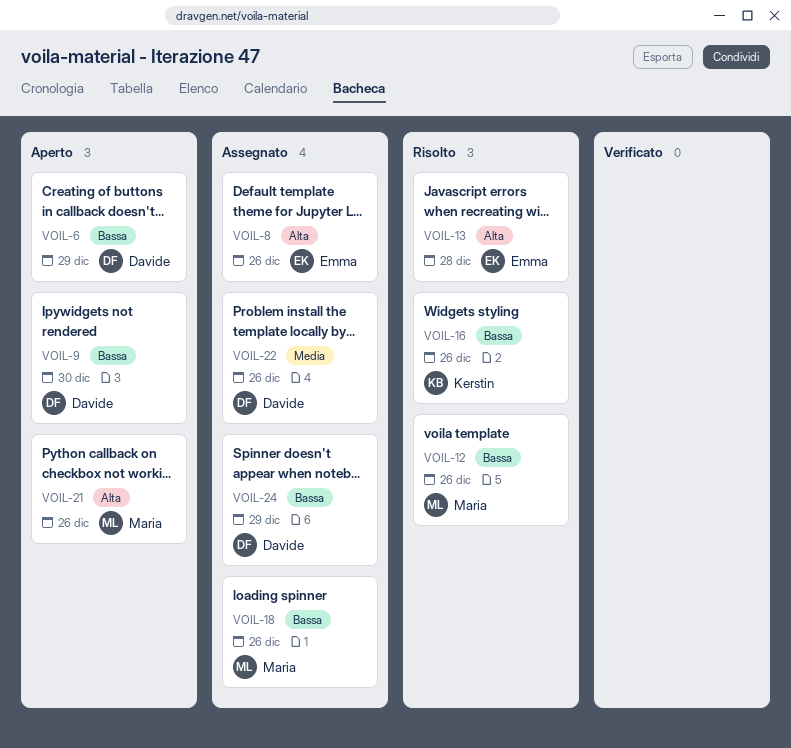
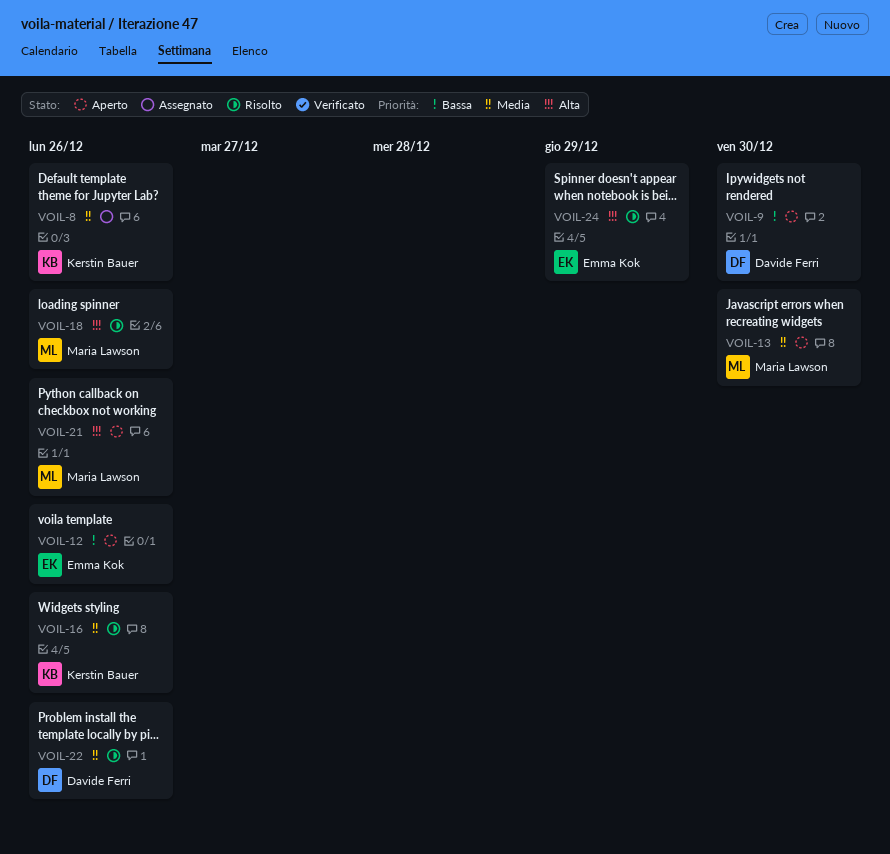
VOIL-6: present -> none
VOIL-8, owner: Emma Kok -> Kerstin Bauer
VOIL-8, priority: Alta -> Media
VOIL-12, status: Risolto -> Aperto
VOIL-12, owner: Maria Lawson -> Emma Kok
VOIL-13, status: Risolto -> Aperto
VOIL-13, owner: Emma Kok -> Maria Lawson
VOIL-13, priority: Alta -> Media
VOIL-13, due: Dec 28 -> Dec 30
VOIL-16, priority: Bassa -> Media
VOIL-18, status: Assegnato -> Risolto
VOIL-18, priority: Bassa -> Alta
VOIL-22, status: Assegnato -> Risolto
VOIL-24, status: Assegnato -> Risolto
VOIL-24, owner: Davide Ferri -> Emma Kok
VOIL-24, priority: Bassa -> Alta

